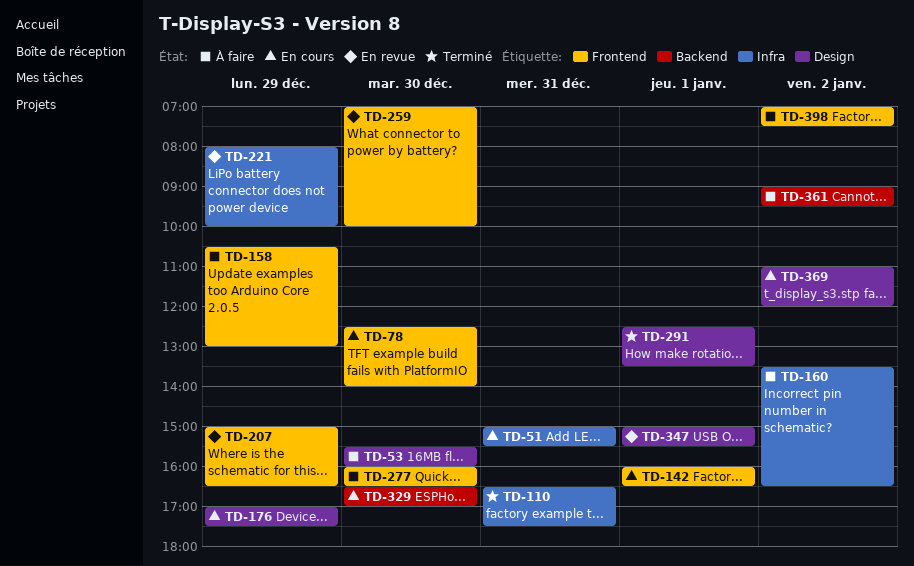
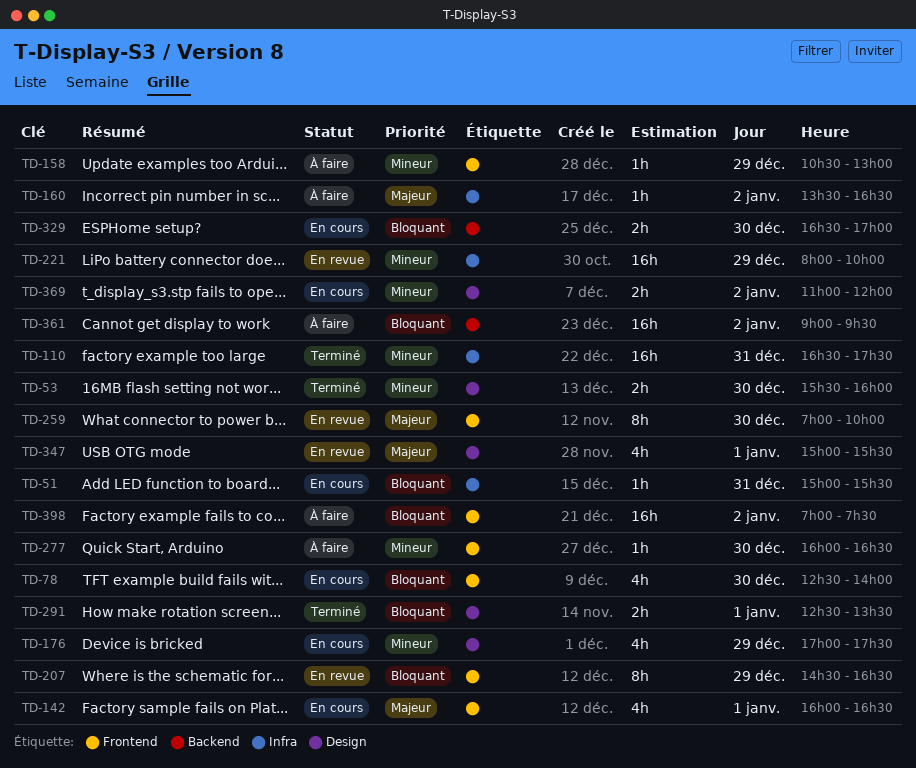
TD-53, status: À faire -> Terminé
TD-207, begins: 15:00 -> 14:30

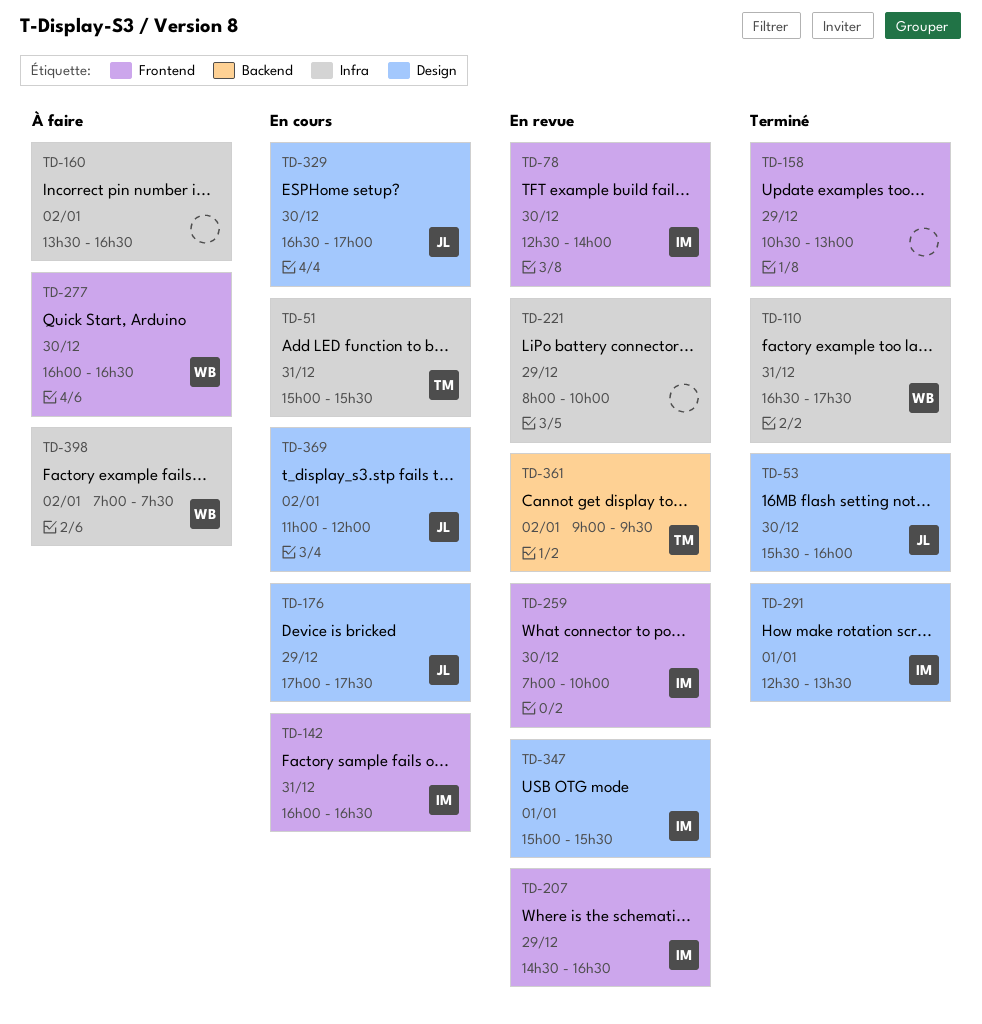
TD-78, status: En cours -> En revue
TD-142, day: Jan 1 -> Dec 31
TD-158, status: À faire -> Terminé
TD-329, label: Backend -> Design
TD-361, status: À faire -> En revue
TD-398, label: Frontend -> Infra

